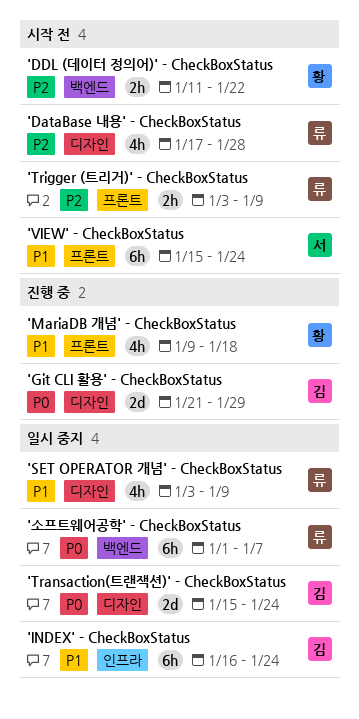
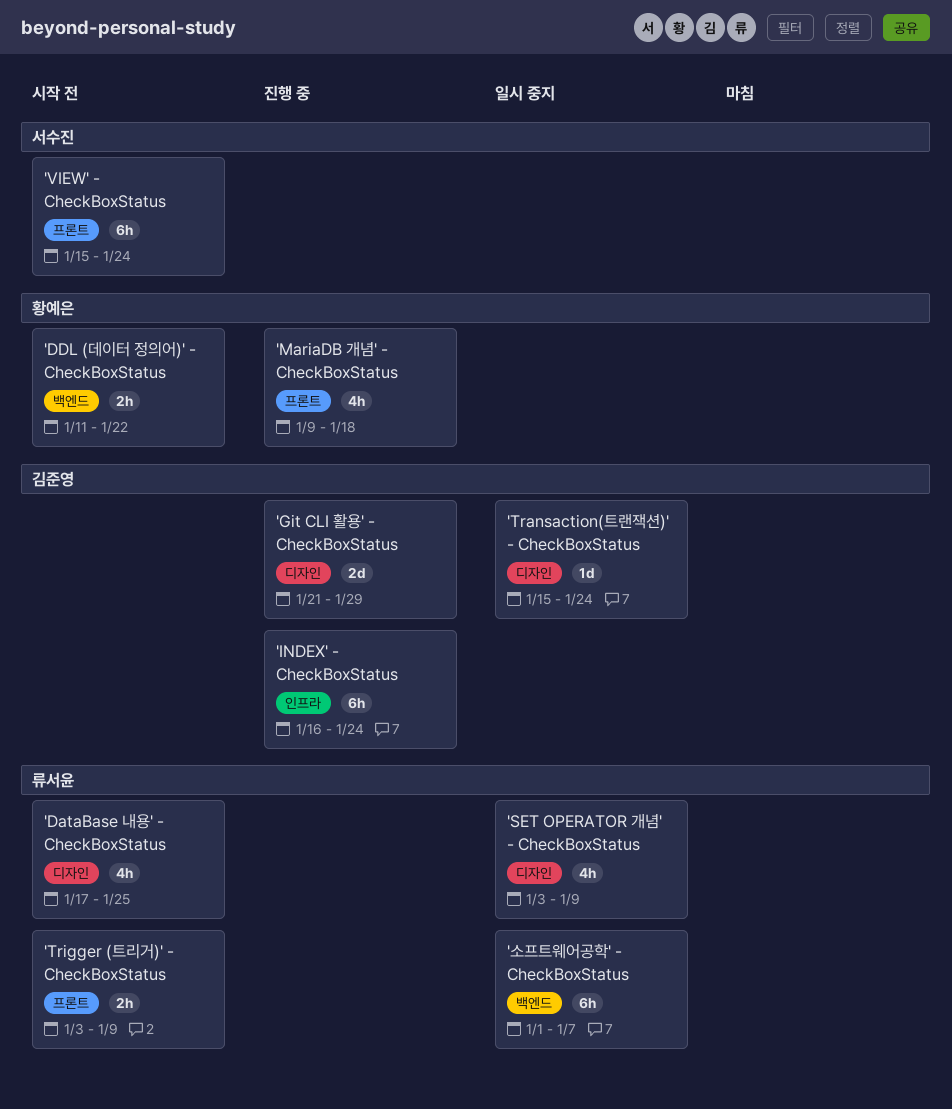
'DataBase 내용' - CheckBoxStatus, due: Jan 28 -> Jan 25
'INDEX' - CheckBoxStatus, status: 일시 중지 -> 진행 중
'Transaction(트랜잭션)' - CheckBoxStatus, estimate: 2d -> 1d

